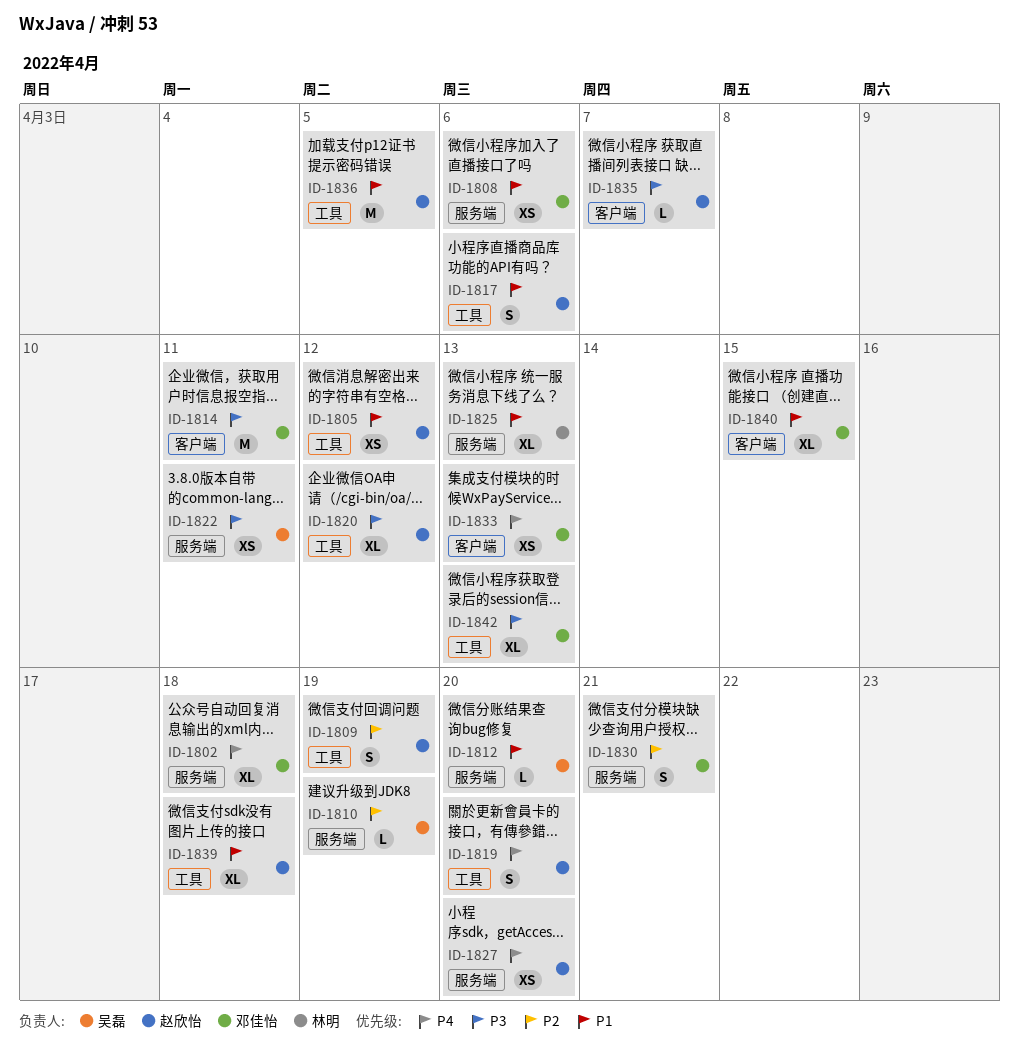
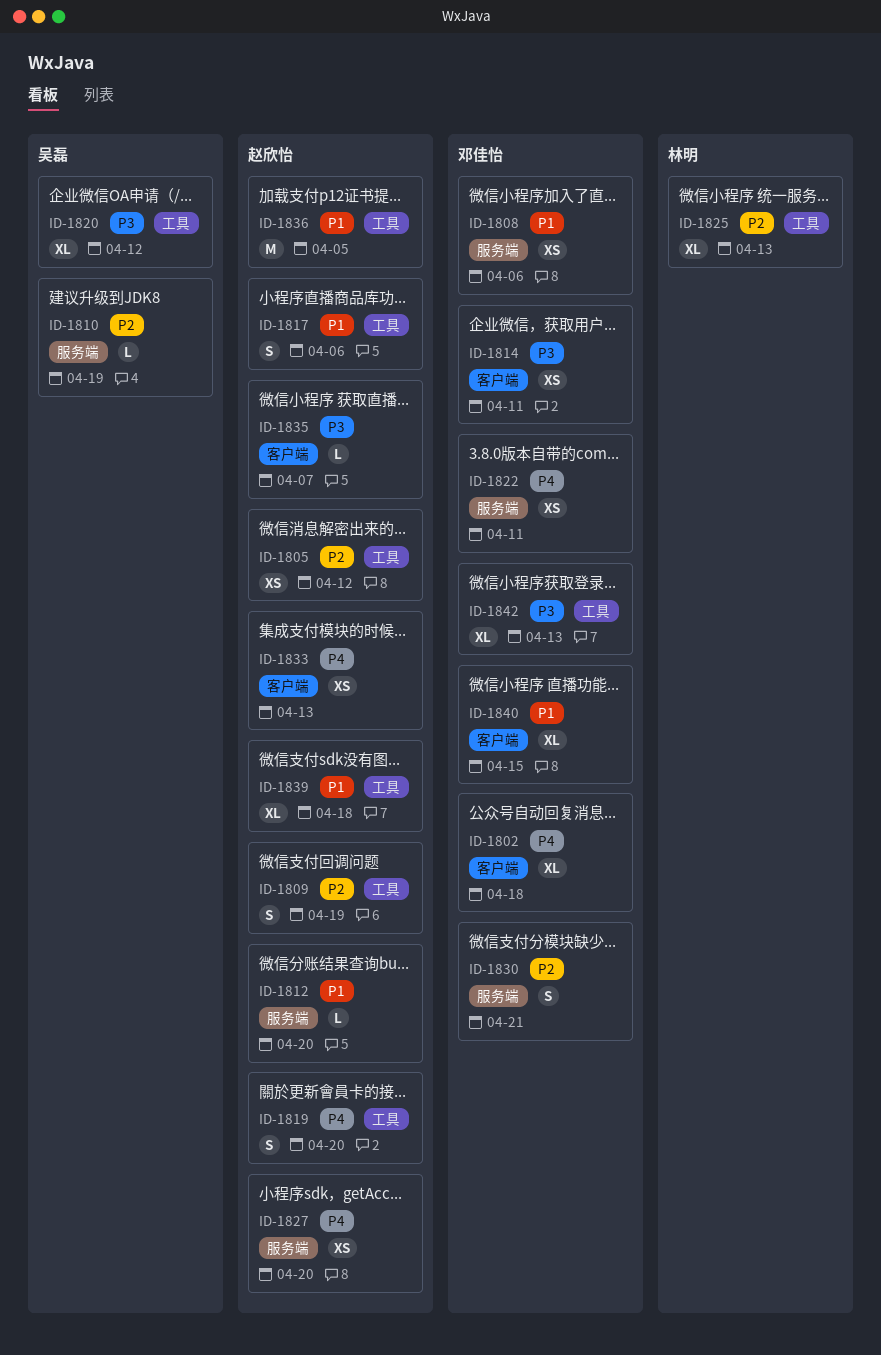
ID-1802, label: 服务端 -> 客户端
ID-1805, priority: P1 -> P2
ID-1812, owner: 吴磊 -> 赵欣怡
ID-1814, estimate: M -> XS
ID-1820, owner: 赵欣怡 -> 吴磊
ID-1822, owner: 吴磊 -> 邓佳怡
ID-1822, priority: P3 -> P4
ID-1825, priority: P1 -> P2
ID-1825, label: 服务端 -> 工具
ID-1833, owner: 邓佳怡 -> 赵欣怡

